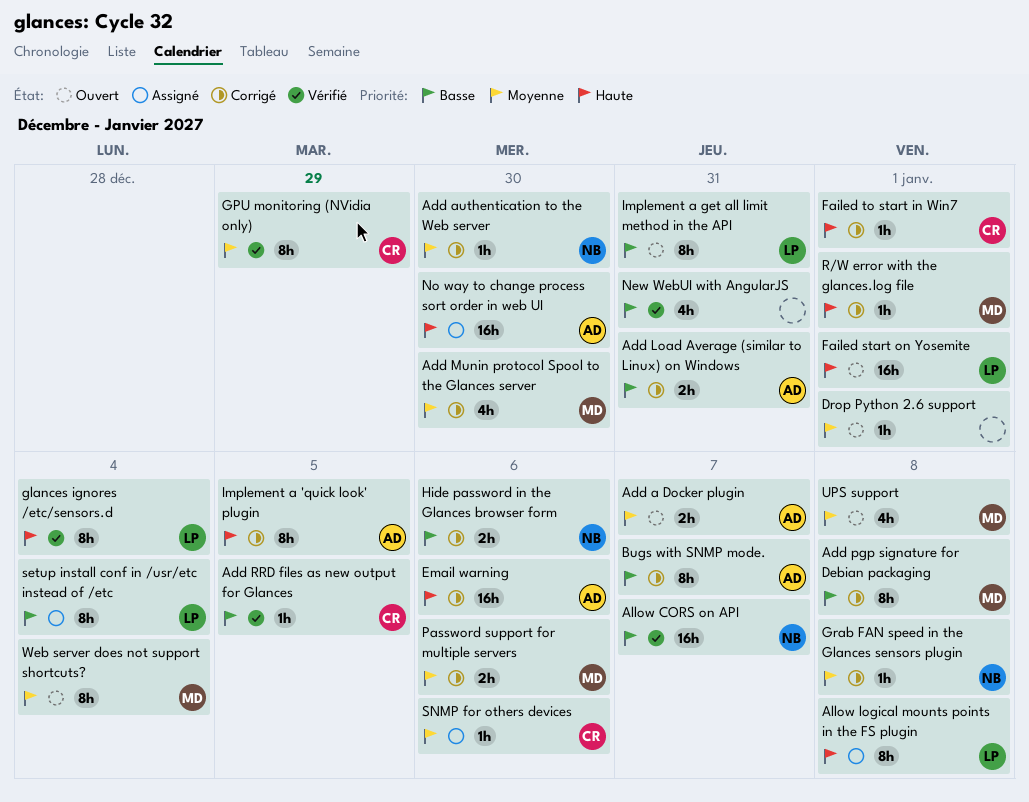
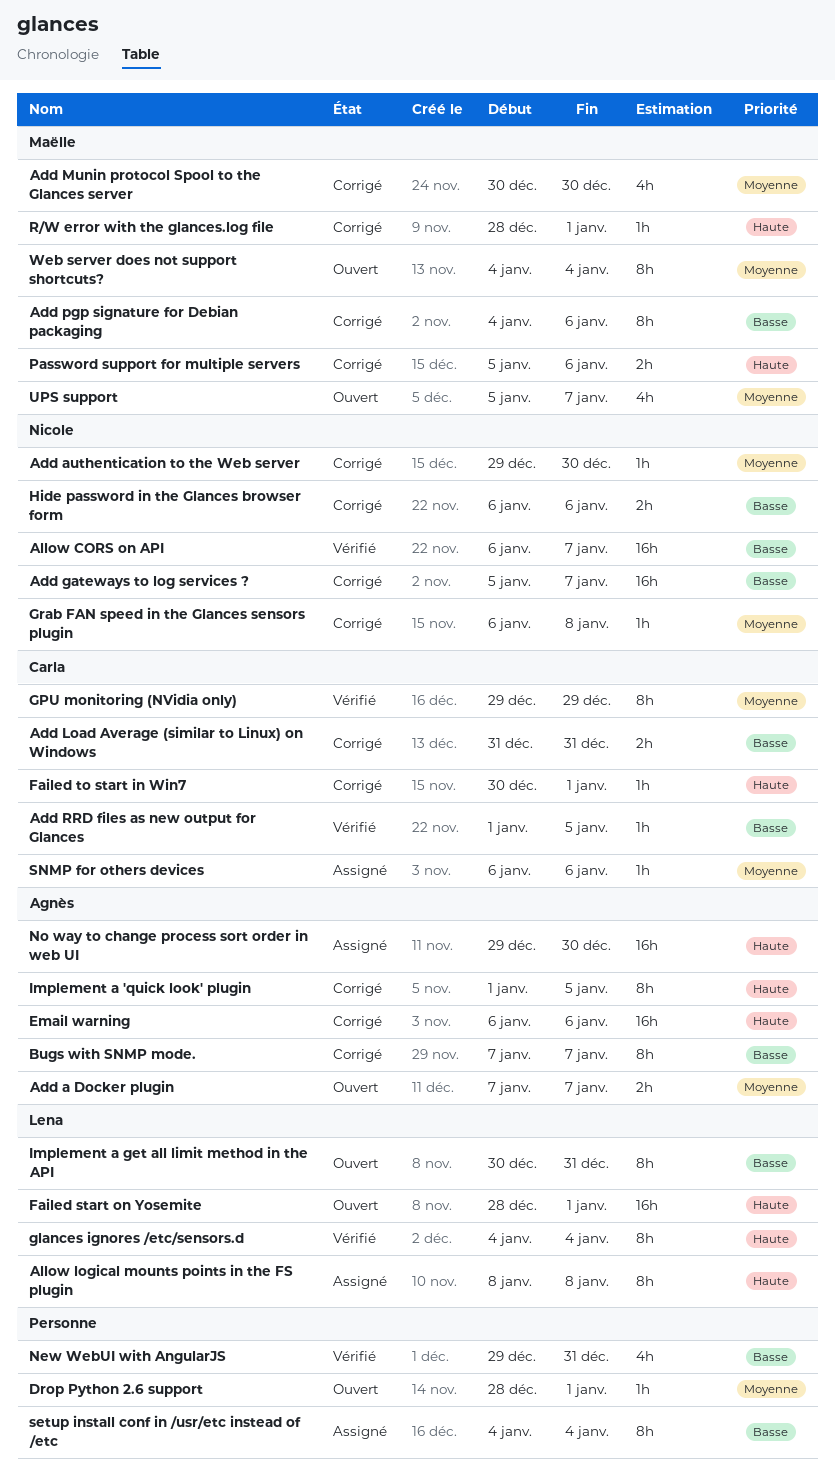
Add gateways to log services ?: none -> present
Add Load Average (similar to Linux) on Windows, owner: Agnès -> Carla
Add pgp signature for Debian packaging, due: Jan 8 -> Jan 6
Password support for multiple servers, priority: Moyenne -> Haute
setup install conf in /usr/etc instead of /etc, owner: Lena -> none
UPS support, due: Jan 8 -> Jan 7

